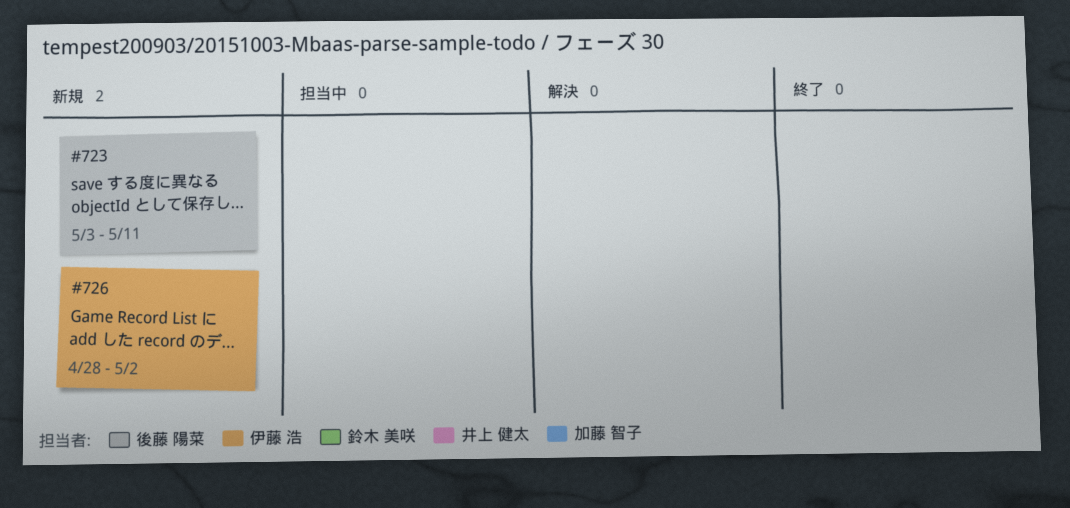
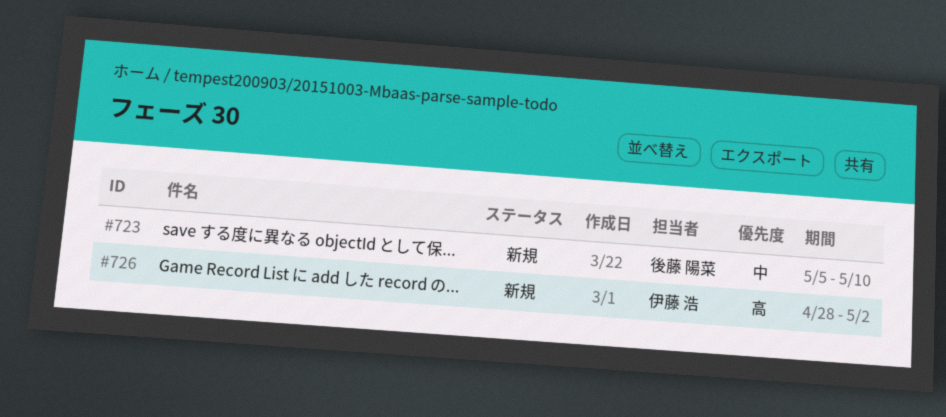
#723, start: May 3 -> May 5
#723, due: May 11 -> May 10

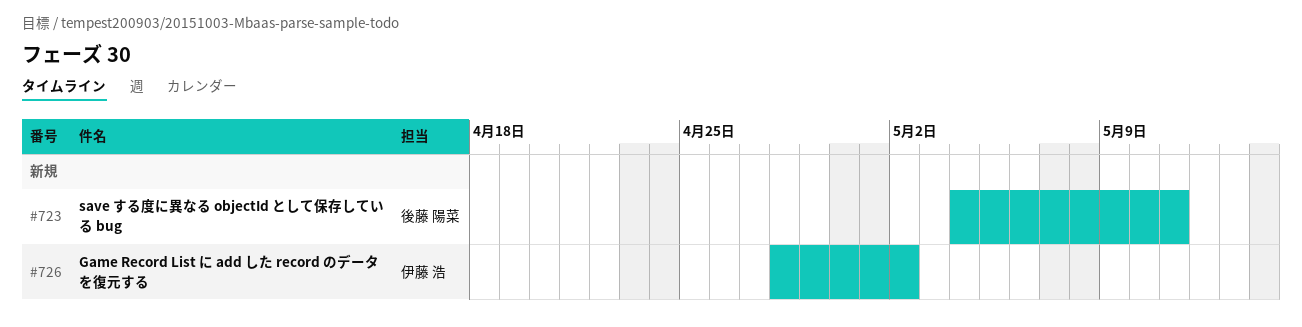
#723, start: May 5 -> May 4
#723, due: May 10 -> May 11

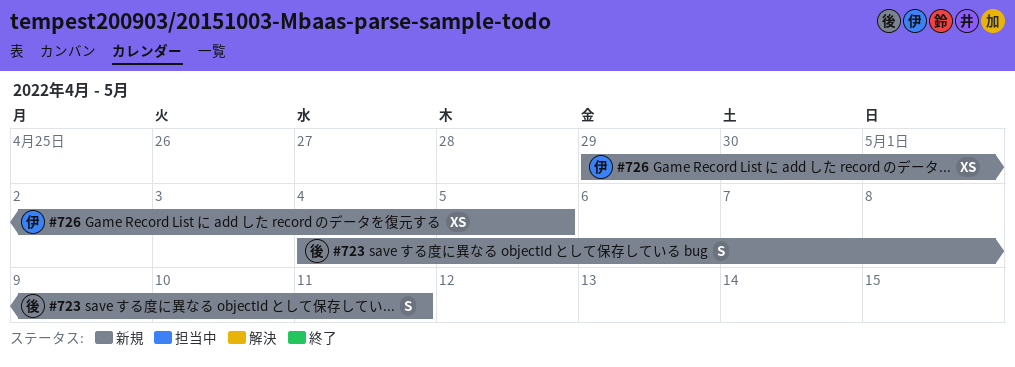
#726, start: Apr 28 -> Apr 29
#726, due: May 2 -> May 5

